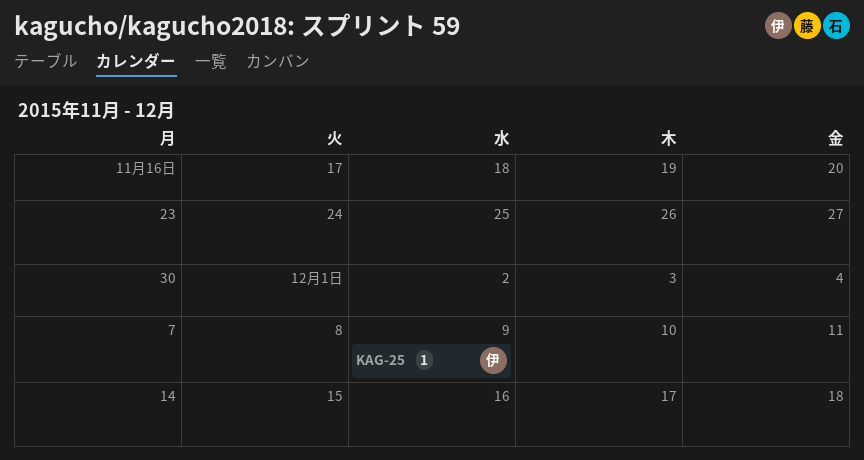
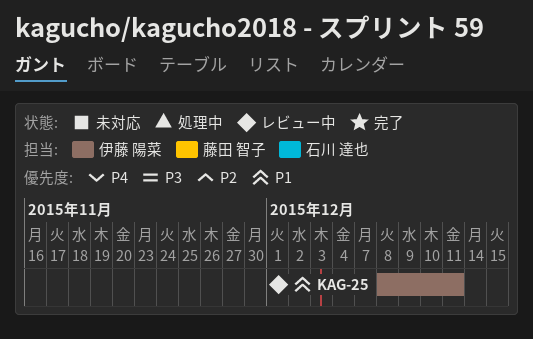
KAG-25, due: Dec 9 -> Dec 11

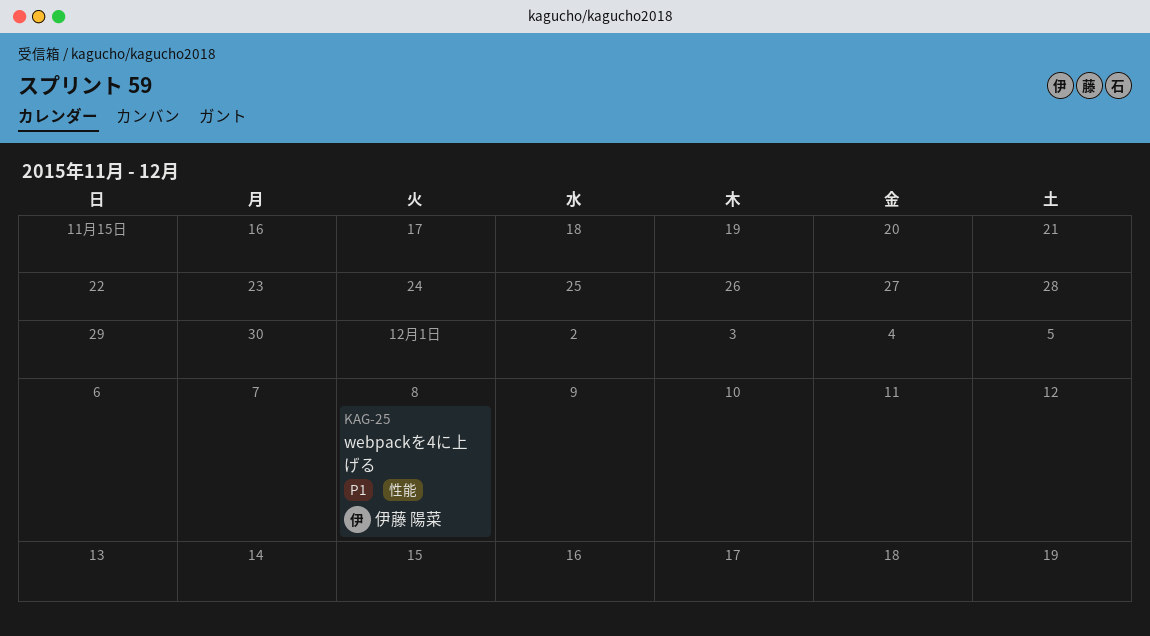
KAG-25, due: Dec 11 -> Dec 8

